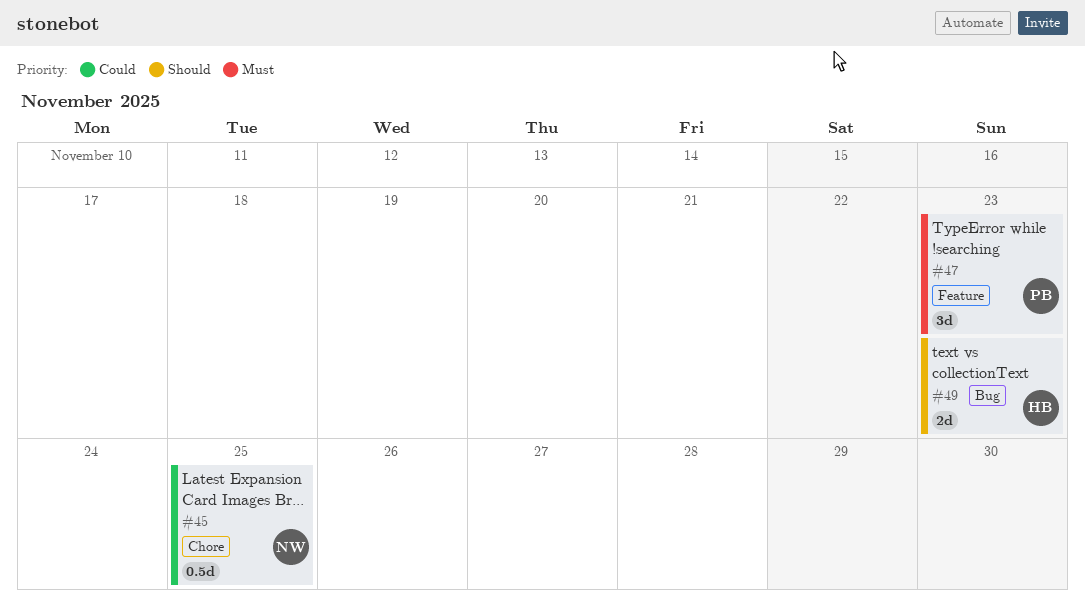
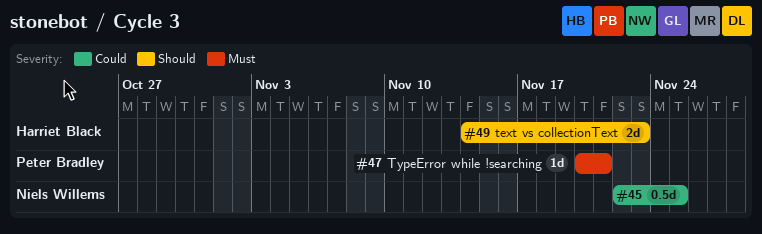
#47, estimate: 3d -> 1d
#47, due: Nov 23 -> Nov 21

